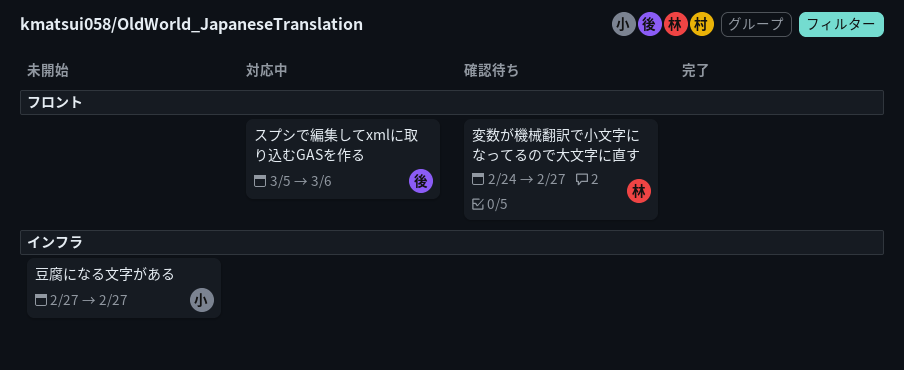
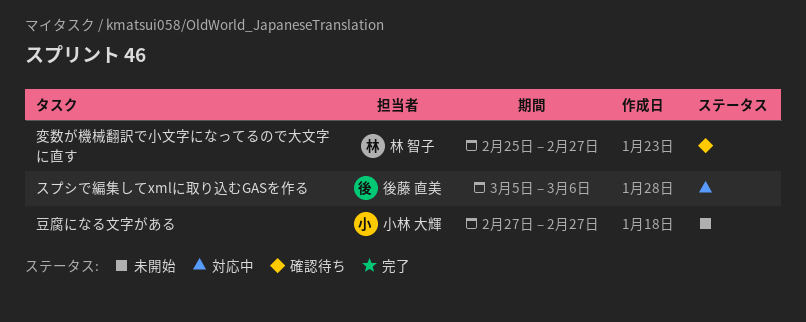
変数が機械翻訳で小文字になってるので大文字に直す, start: Feb 24 -> Feb 25

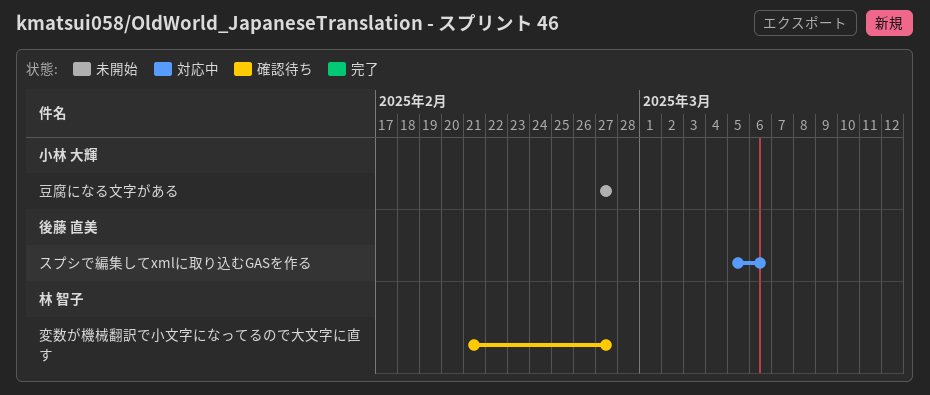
変数が機械翻訳で小文字になってるので大文字に直す, start: Feb 25 -> Feb 21

